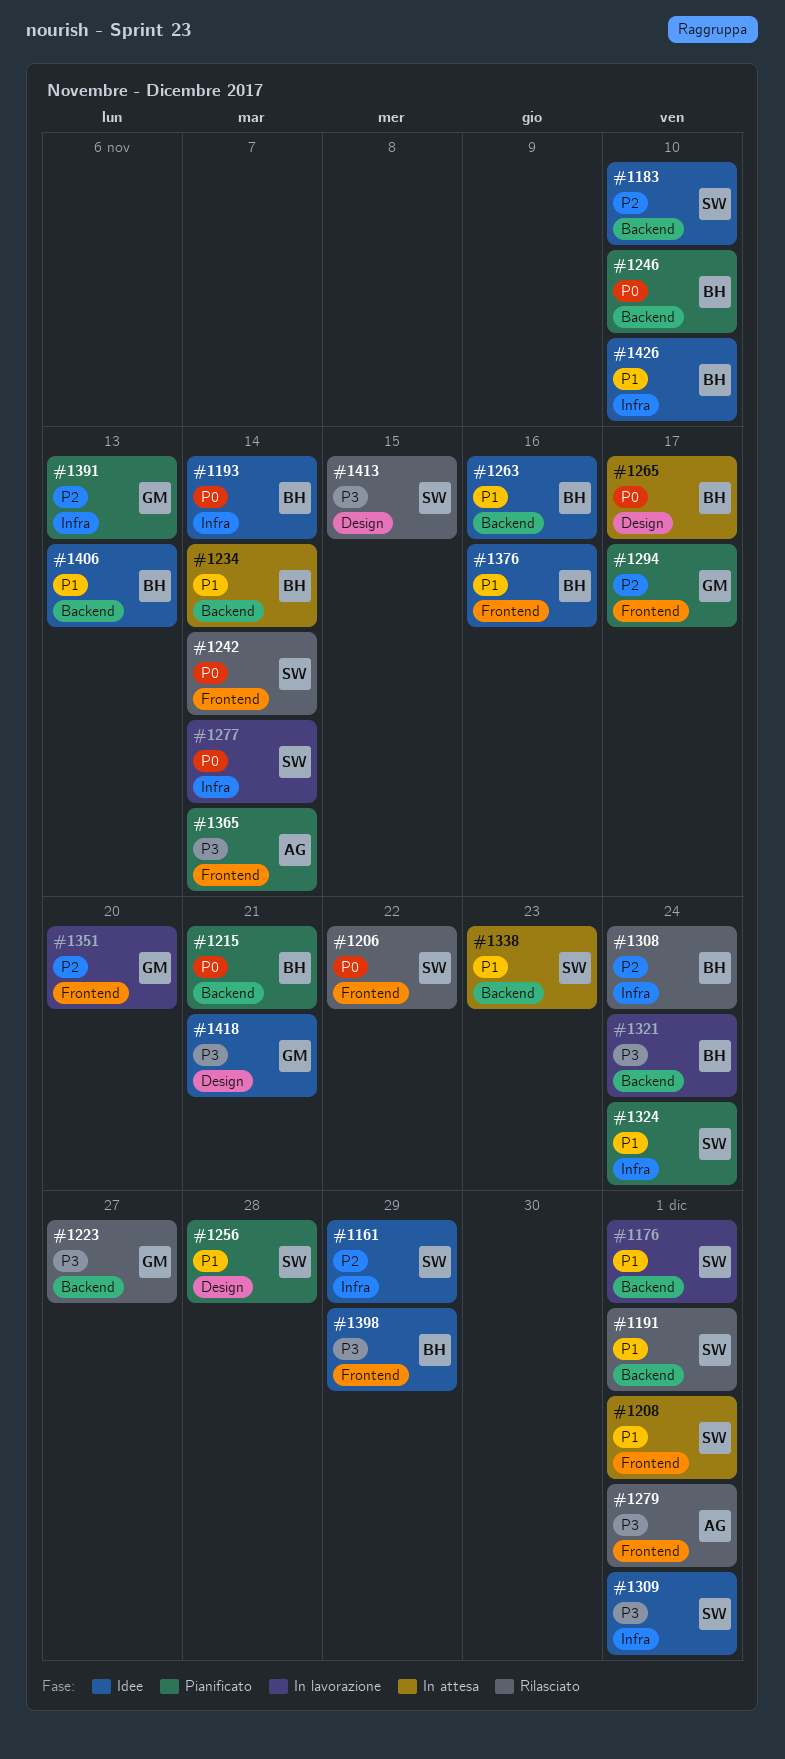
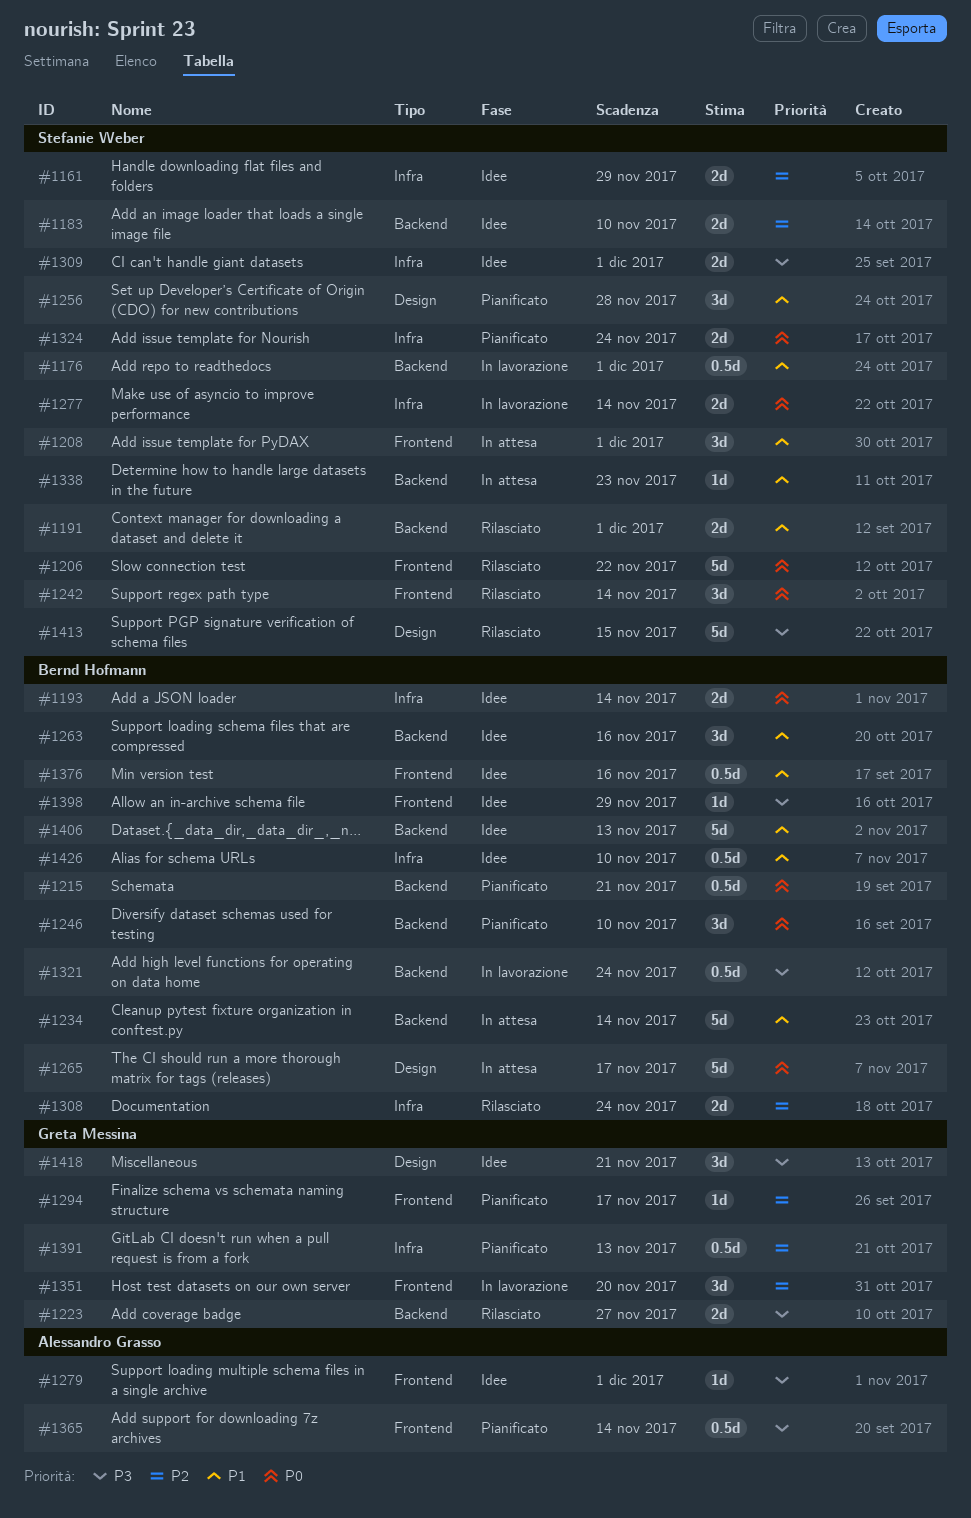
#1279, status: Rilasciato -> Idee
#1324, priority: P1 -> P0

